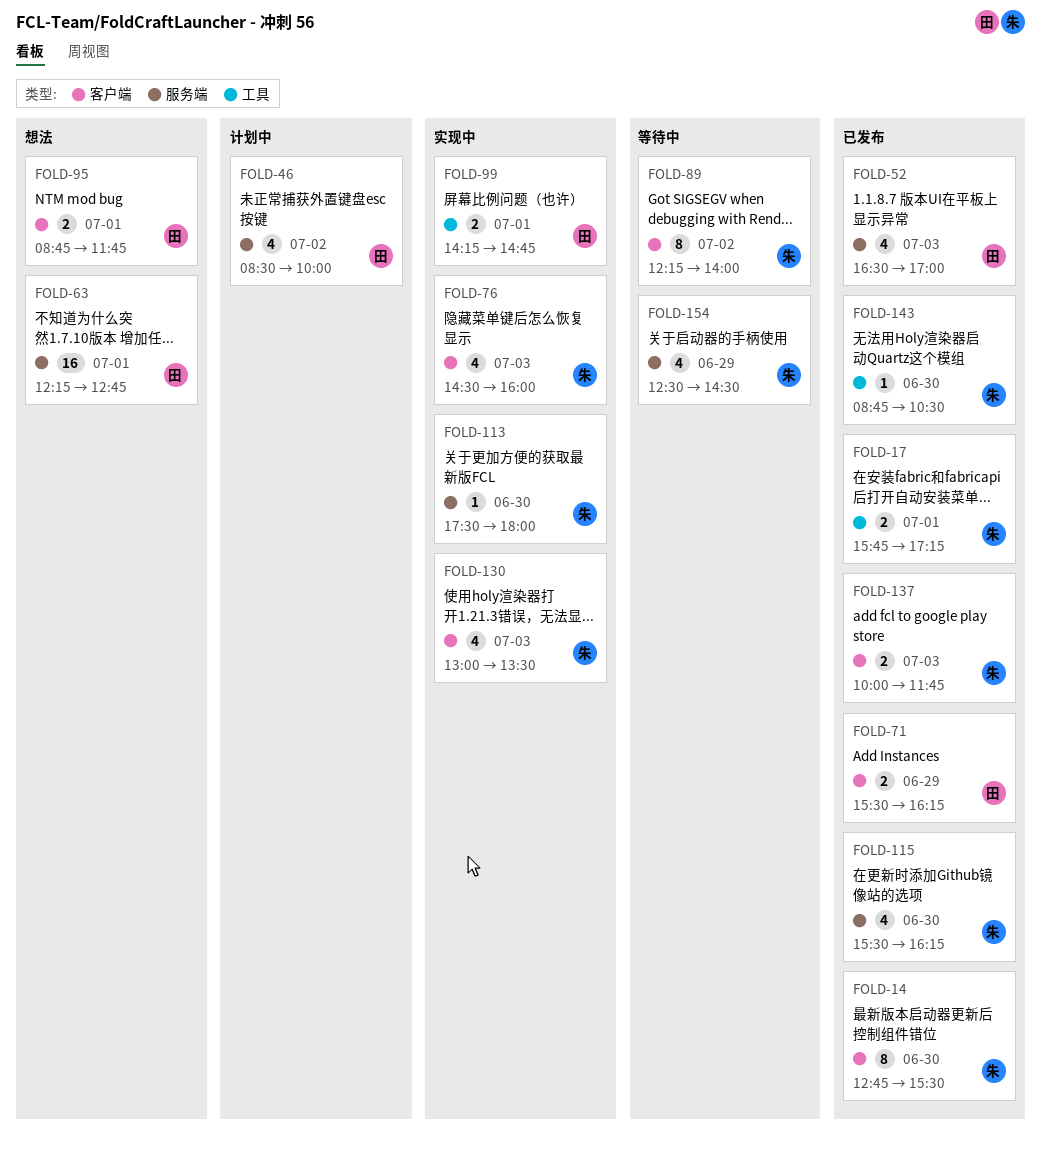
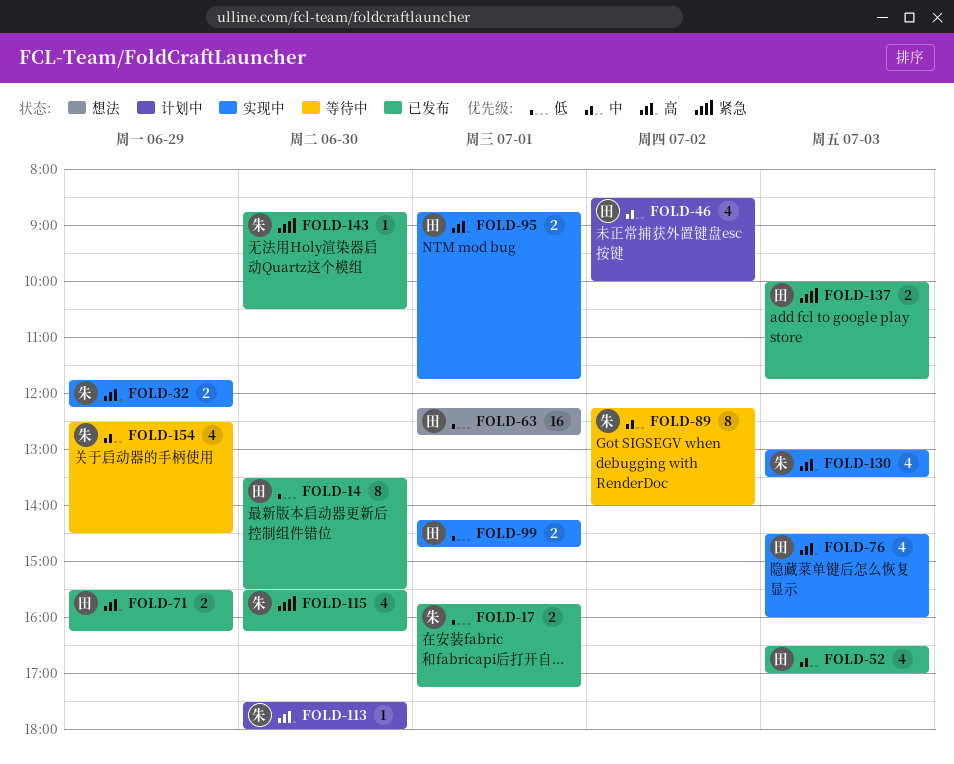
FOLD-14, owner: 朱 -> 田
FOLD-14, begins: 12:45 -> 13:30
FOLD-32: none -> present
FOLD-76, owner: 朱 -> 田
FOLD-95, status: 想法 -> 实现中
FOLD-113, status: 实现中 -> 计划中
FOLD-137, owner: 朱 -> 田

